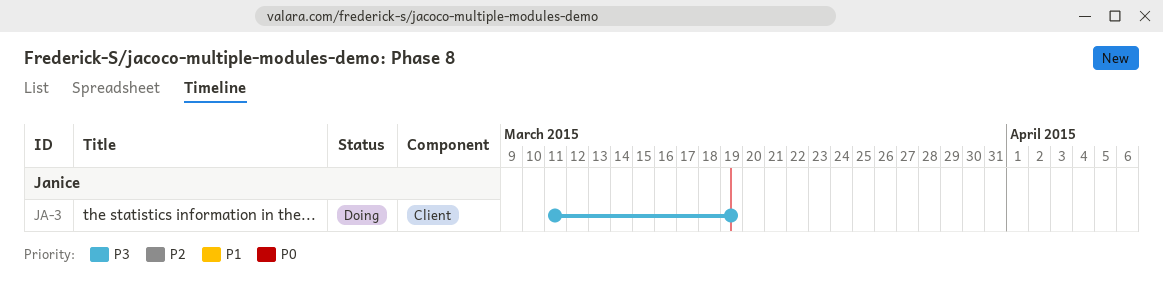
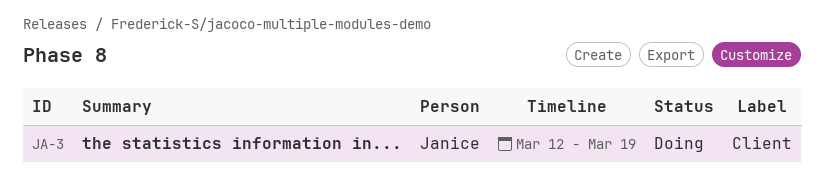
JA-3, start: Mar 11 -> Mar 12

